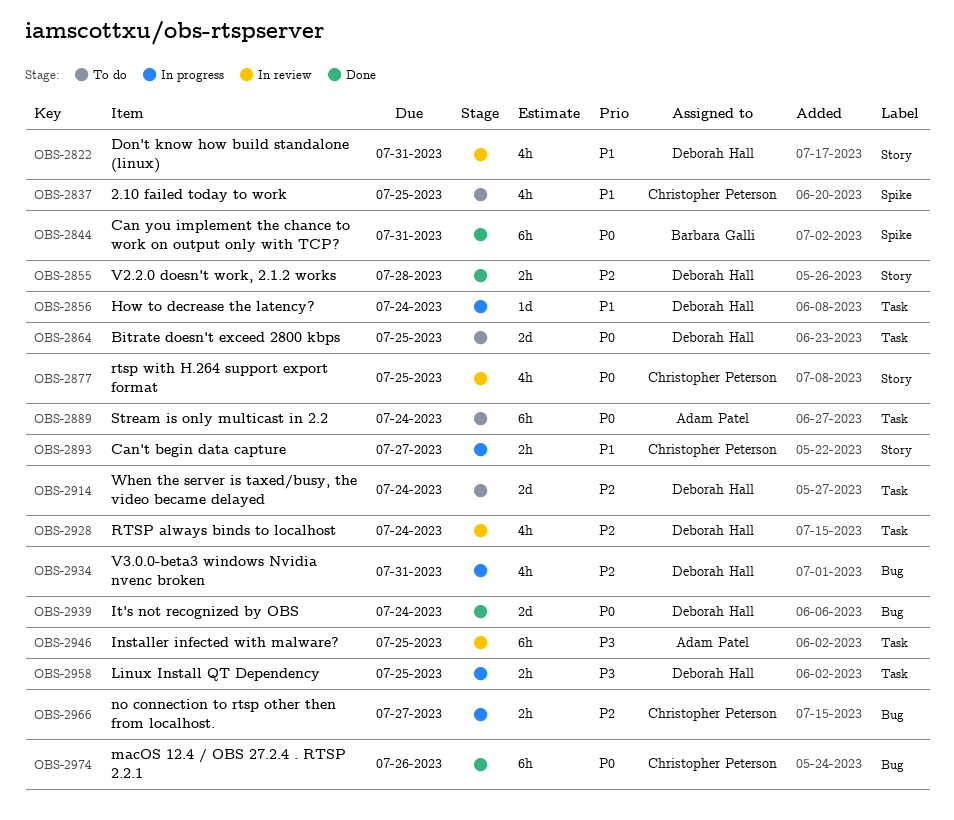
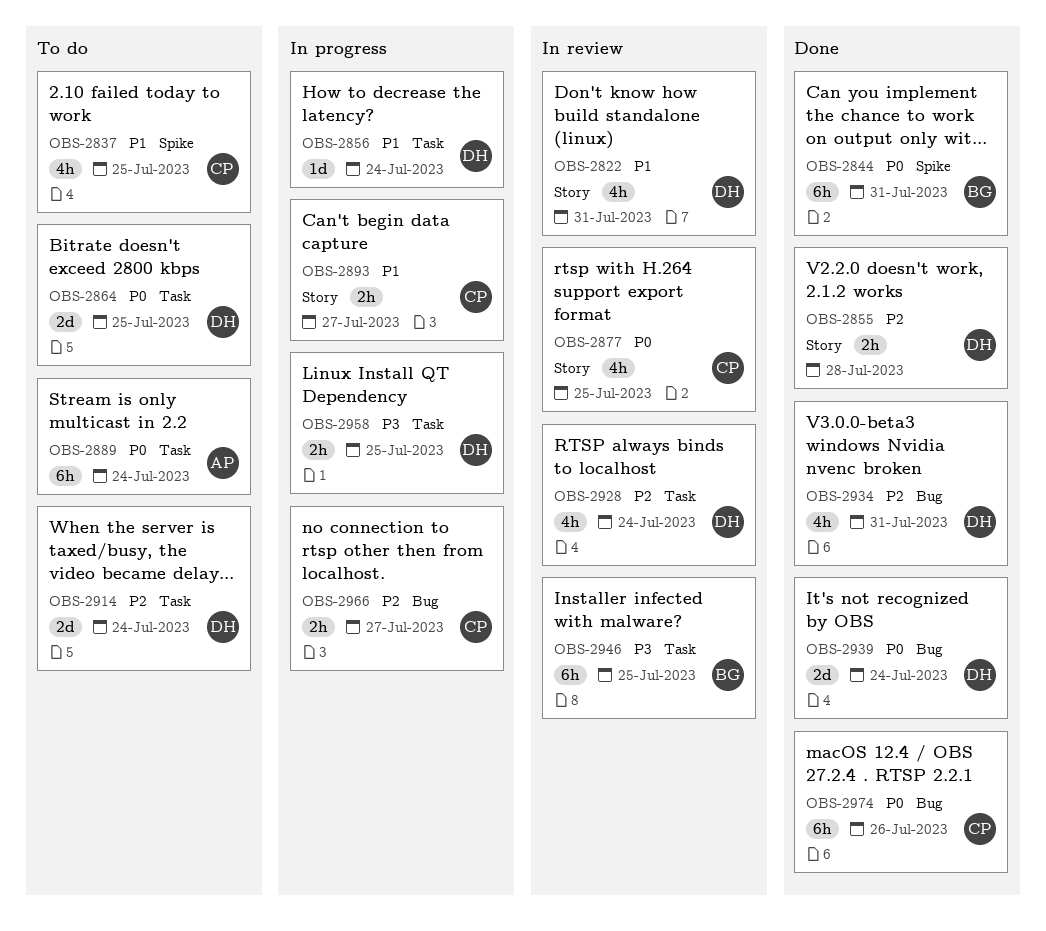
OBS-2934, status: In progress -> Done
OBS-2946, owner: Adam Patel -> Barbara Galli

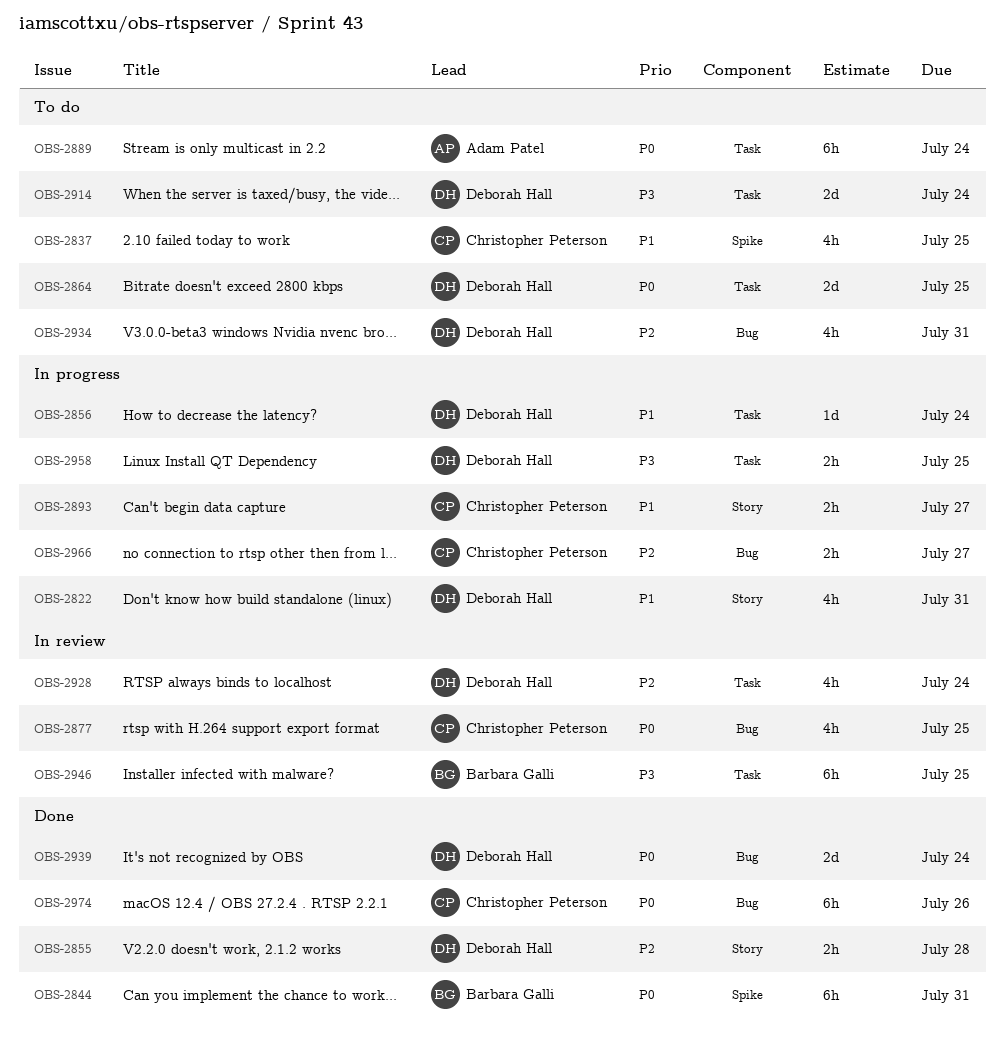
OBS-2822, status: In review -> In progress
OBS-2877, label: Story -> Bug
OBS-2914, priority: P2 -> P3
OBS-2934, status: Done -> To do

